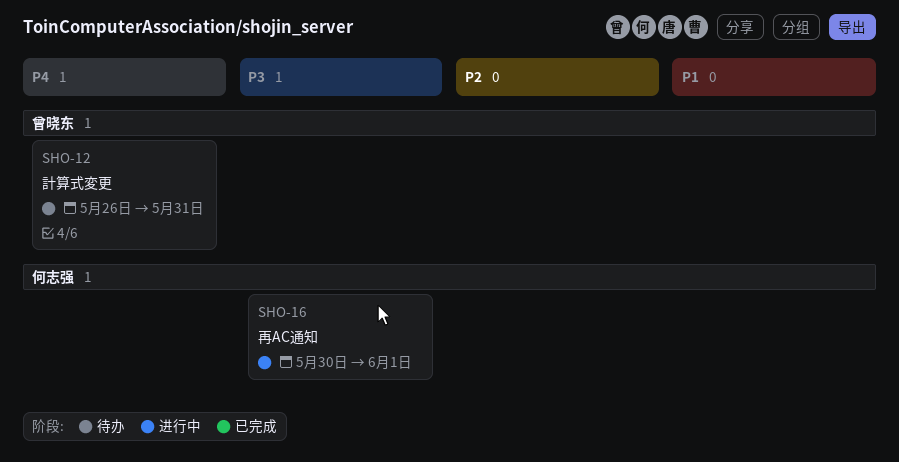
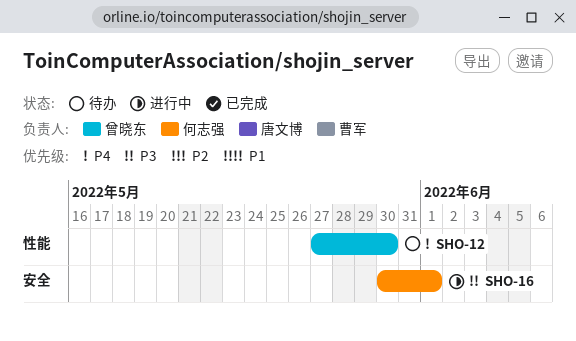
SHO-12, start: May 26 -> May 27
SHO-12, due: May 31 -> May 30

